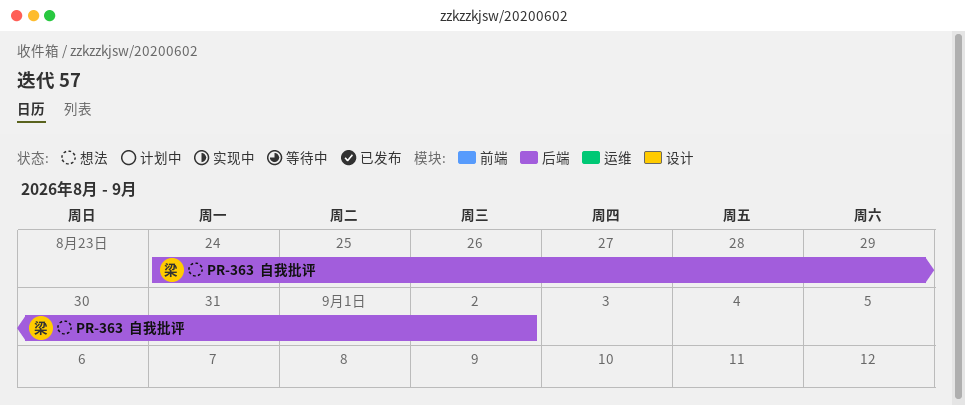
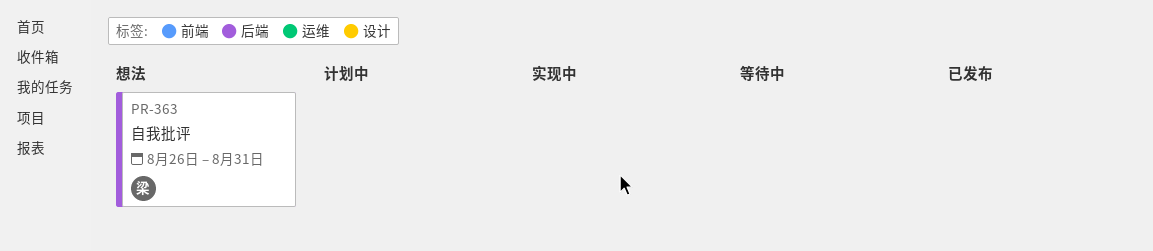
PR-363, start: Aug 24 -> Aug 26
PR-363, due: Sep 2 -> Aug 31

